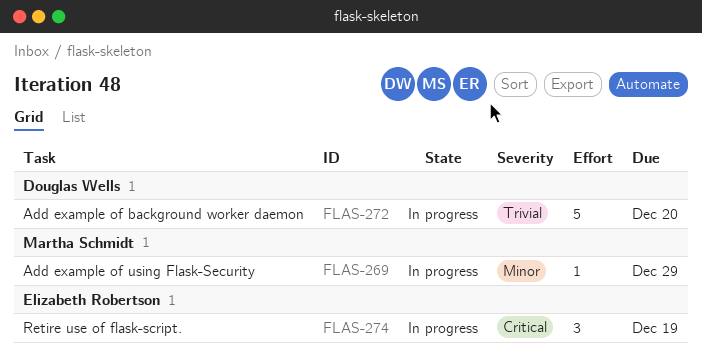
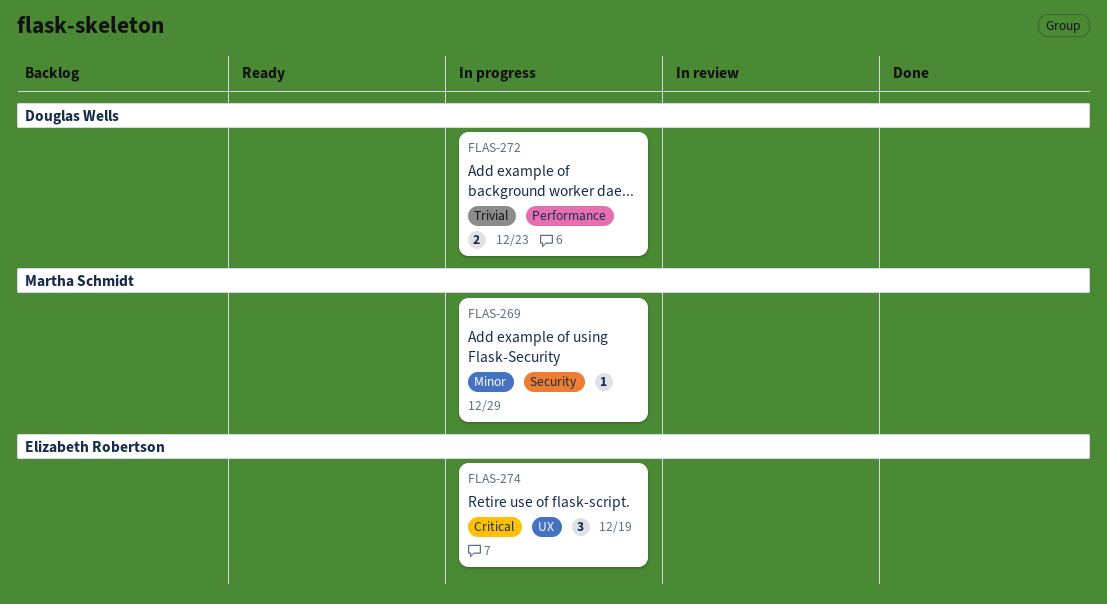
FLAS-272, estimate: 5 -> 2
FLAS-272, due: Dec 20 -> Dec 23

